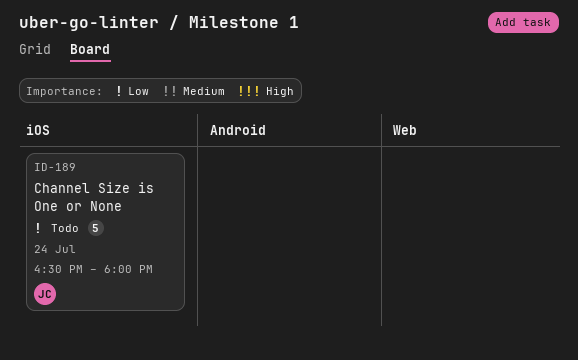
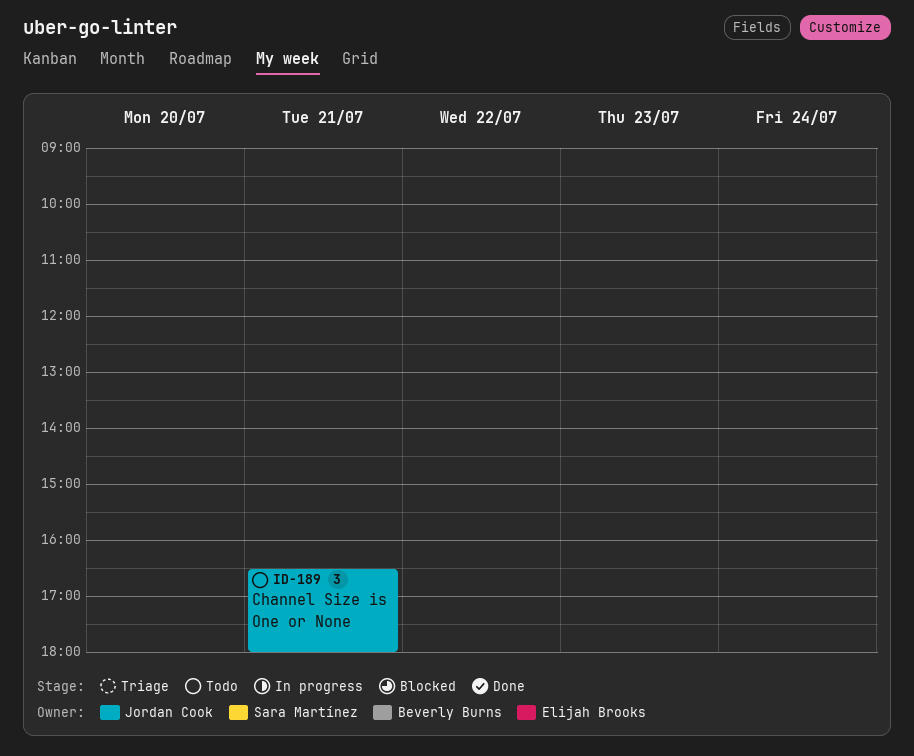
ID-189, estimate: 5 -> 3
ID-189, day: Jul 24 -> Jul 21

